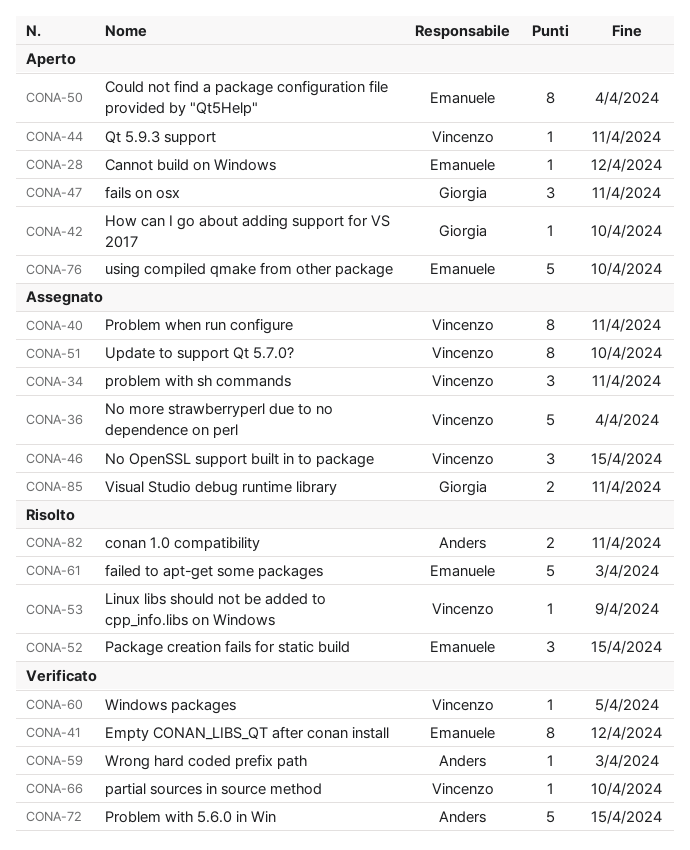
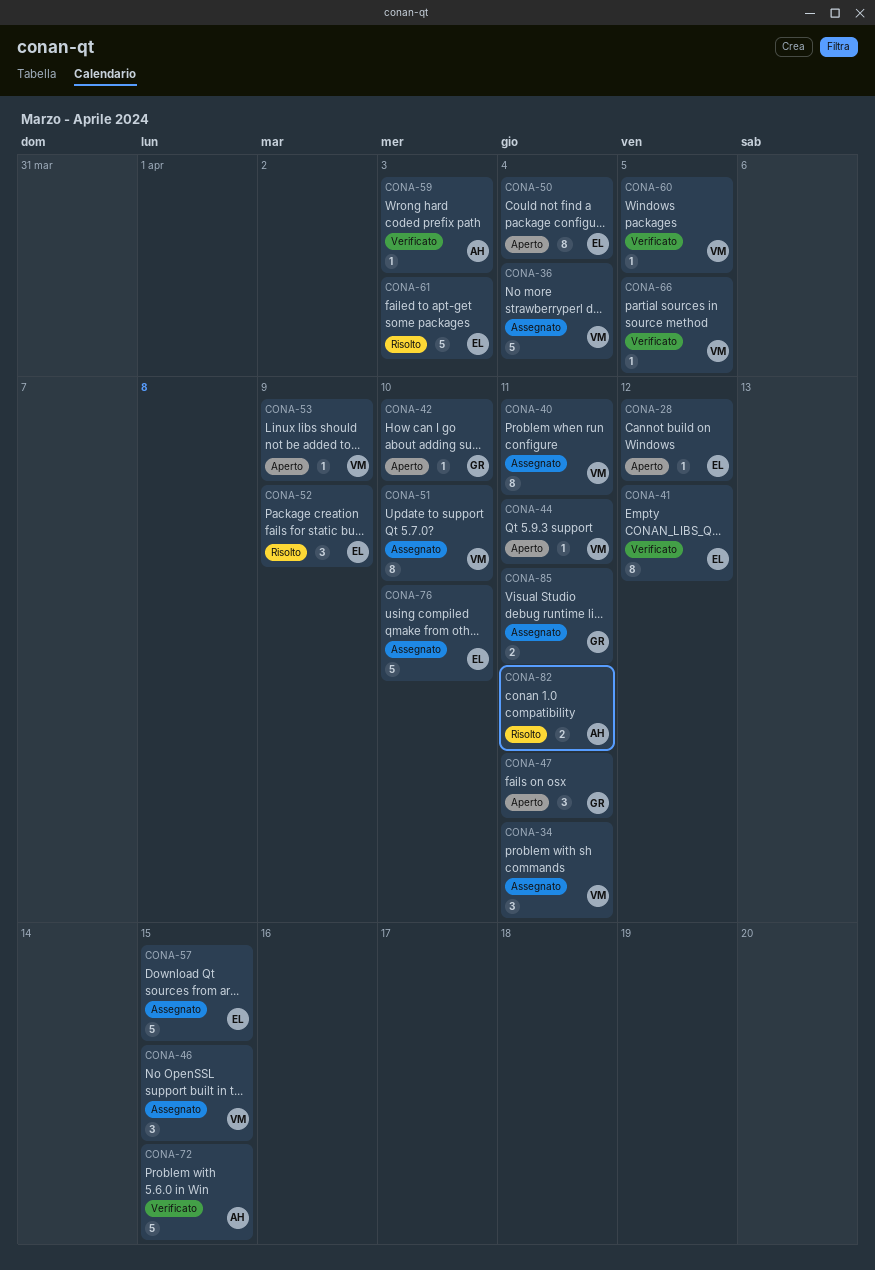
CONA-52, due: Apr 15 -> Apr 9
CONA-53, status: Risolto -> Aperto
CONA-57: none -> present
CONA-66, due: Apr 10 -> Apr 5
CONA-76, status: Aperto -> Assegnato

